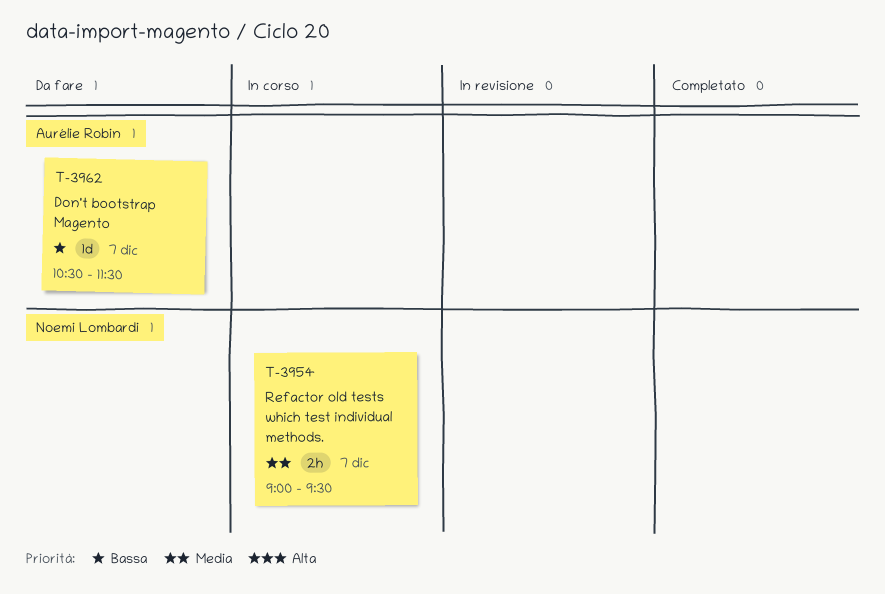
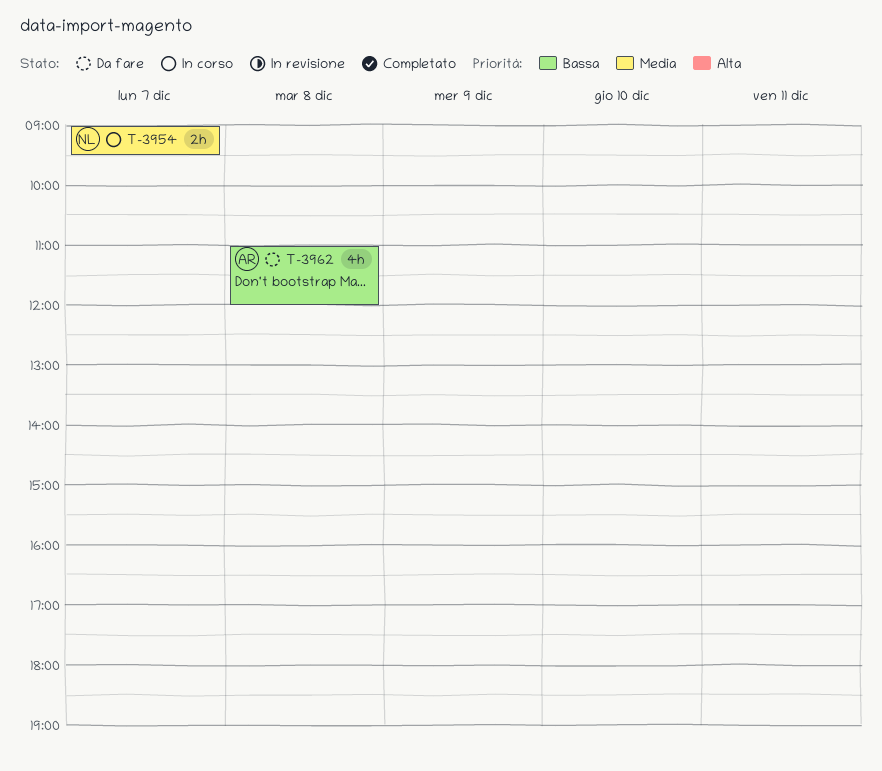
T-3962, estimate: 1d -> 4h
T-3962, day: Dec 7 -> Dec 8
T-3962, begins: 10:30 -> 11:00
T-3962, ends: 11:30 -> 12:00

